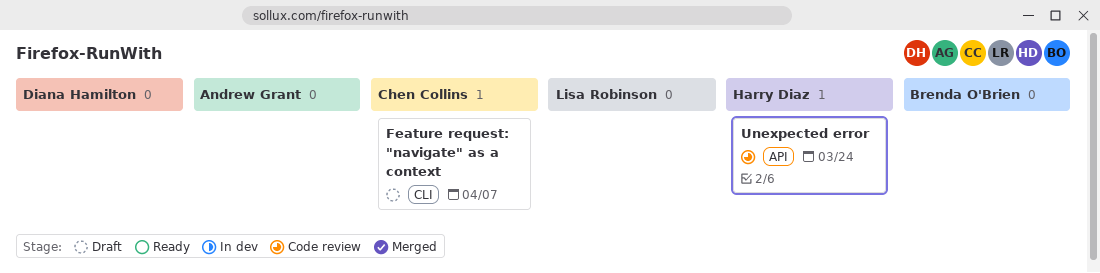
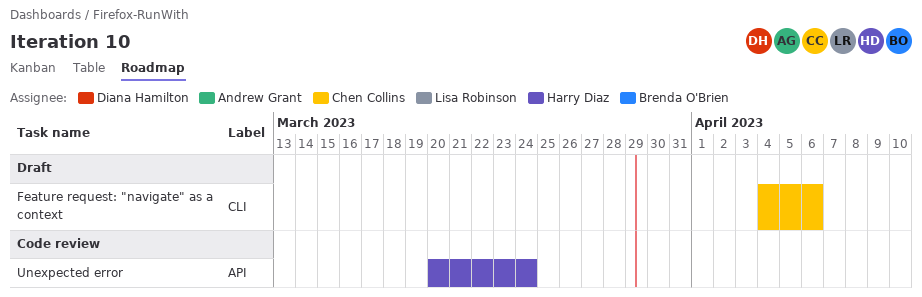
Feature request: "navigate" as a context, due: Apr 7 -> Apr 6

